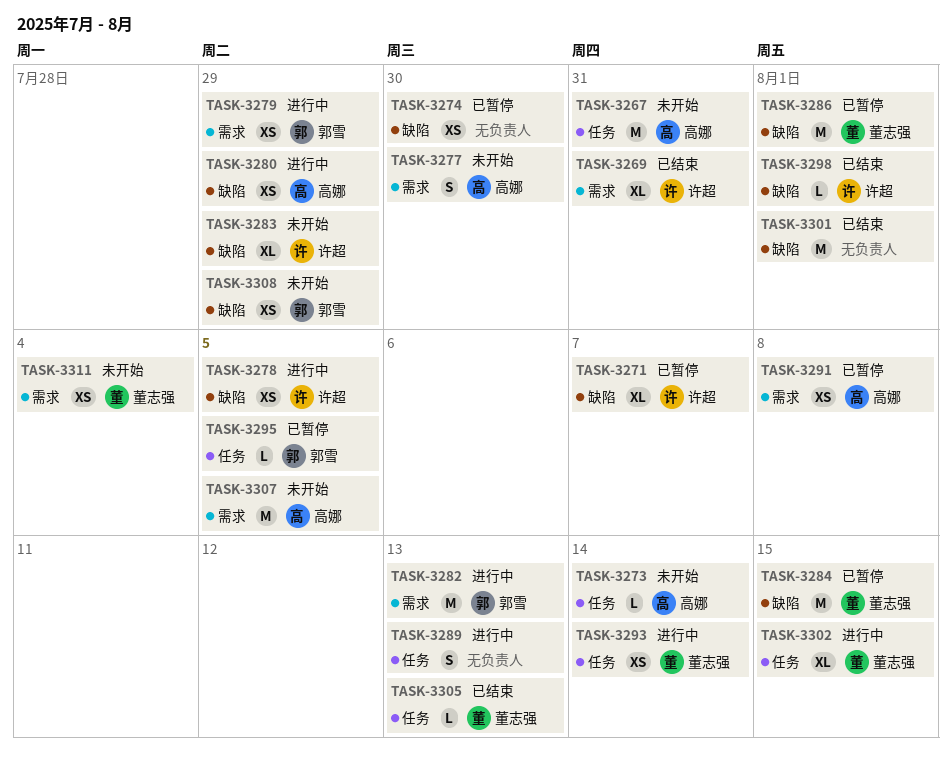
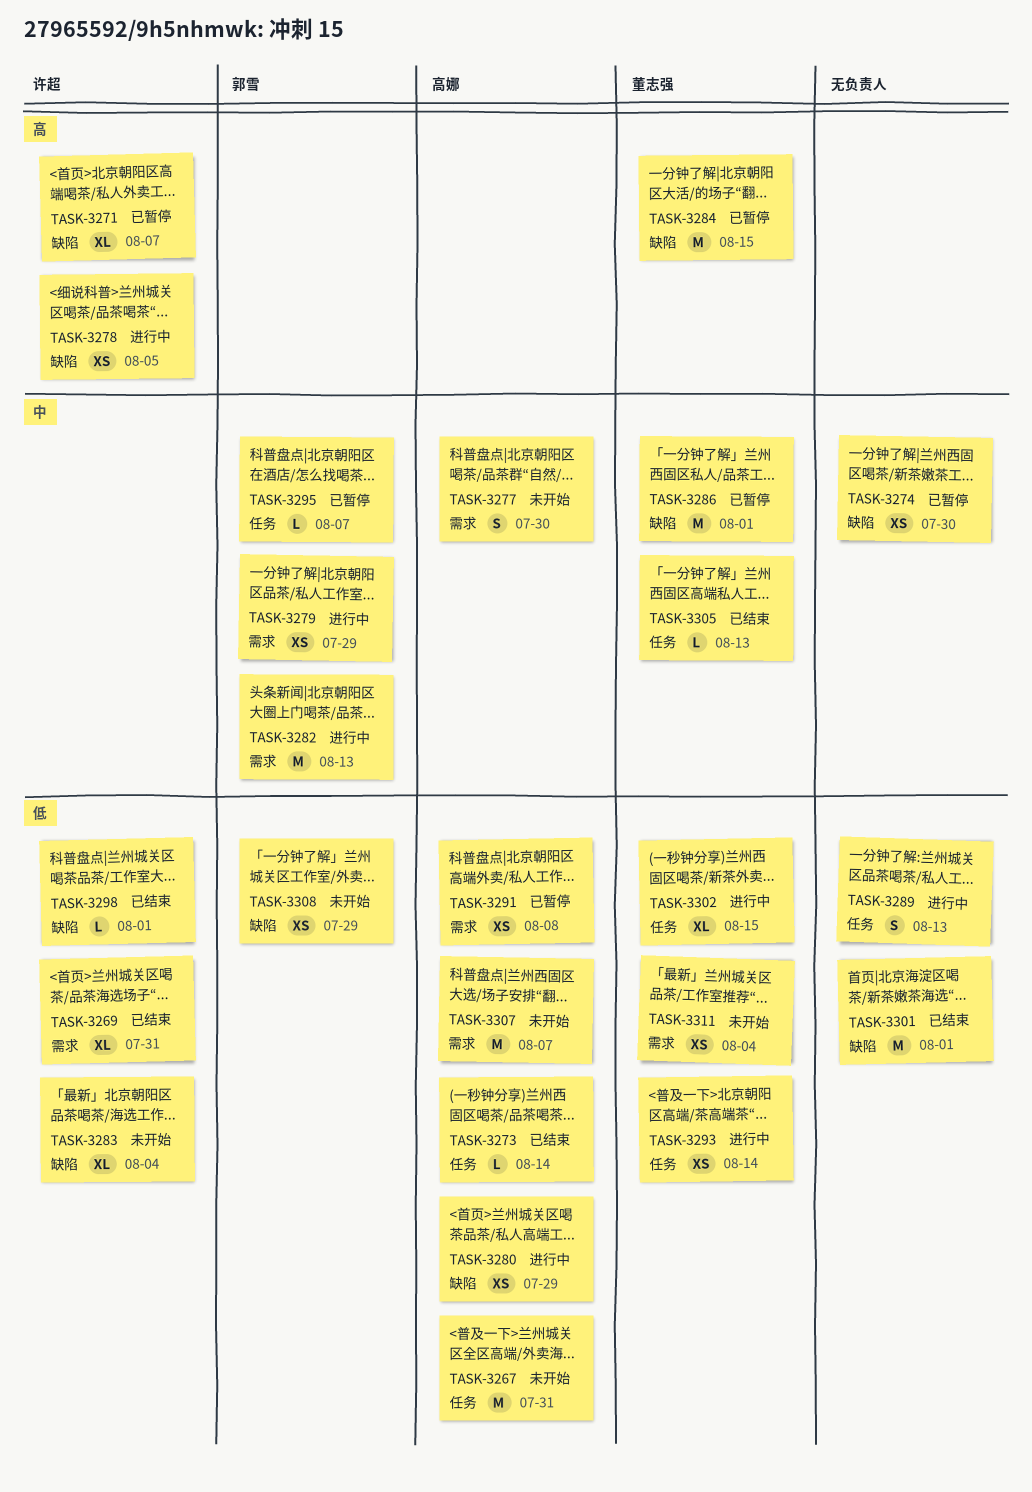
TASK-3273, status: 未开始 -> 已结束
TASK-3283, due: Jul 29 -> Aug 4
TASK-3295, due: Aug 5 -> Aug 7
TASK-3307, due: Aug 5 -> Aug 7

